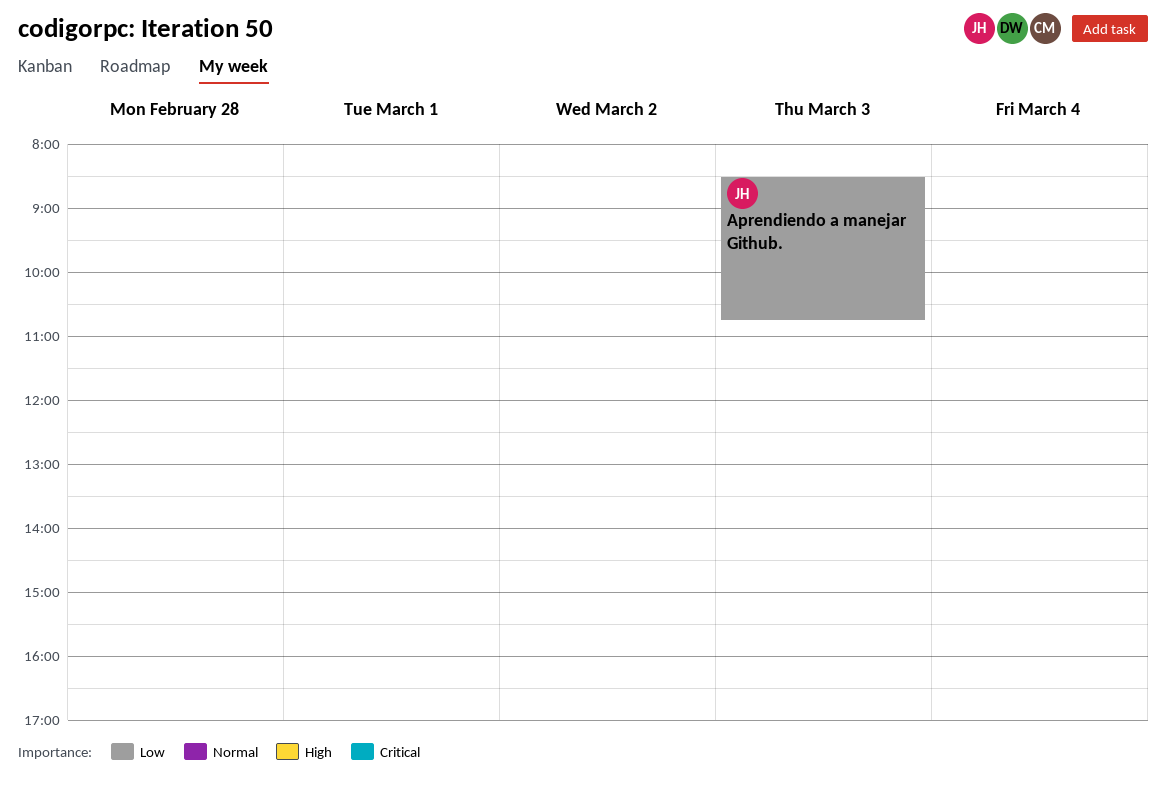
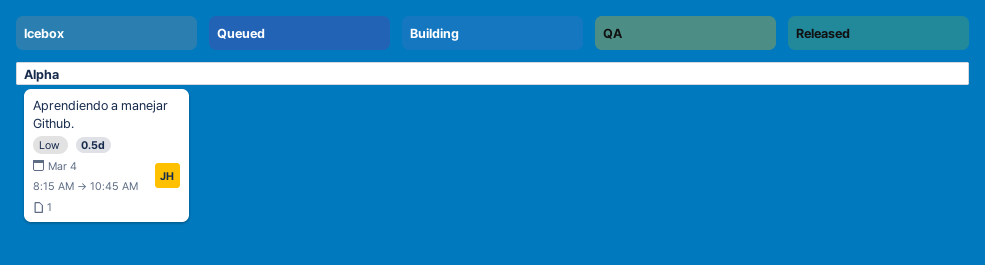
Aprendiendo a manejar Github., day: Mar 3 -> Mar 4
Aprendiendo a manejar Github., begins: 08:30 -> 08:15

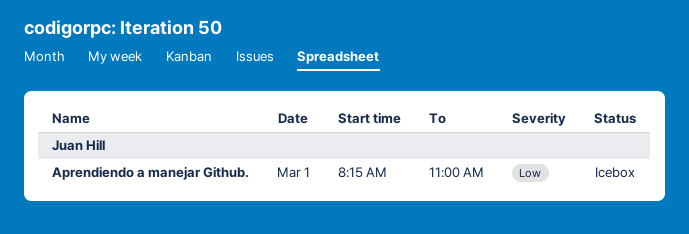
Aprendiendo a manejar Github., day: Mar 4 -> Mar 1
Aprendiendo a manejar Github., ends: 10:45 -> 11:00

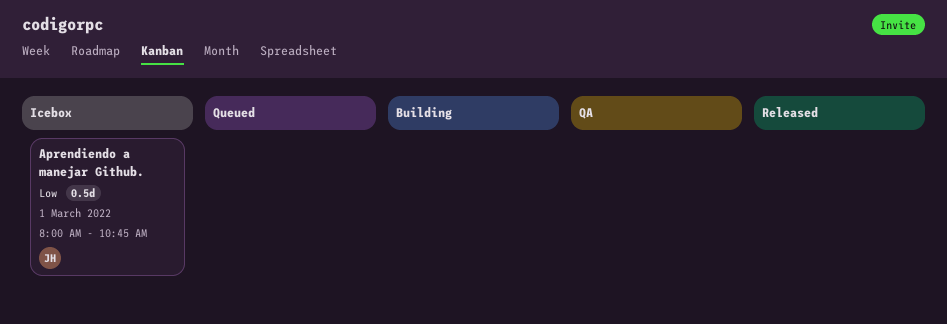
Aprendiendo a manejar Github., begins: 08:15 -> 08:00
Aprendiendo a manejar Github., ends: 11:00 -> 10:45

